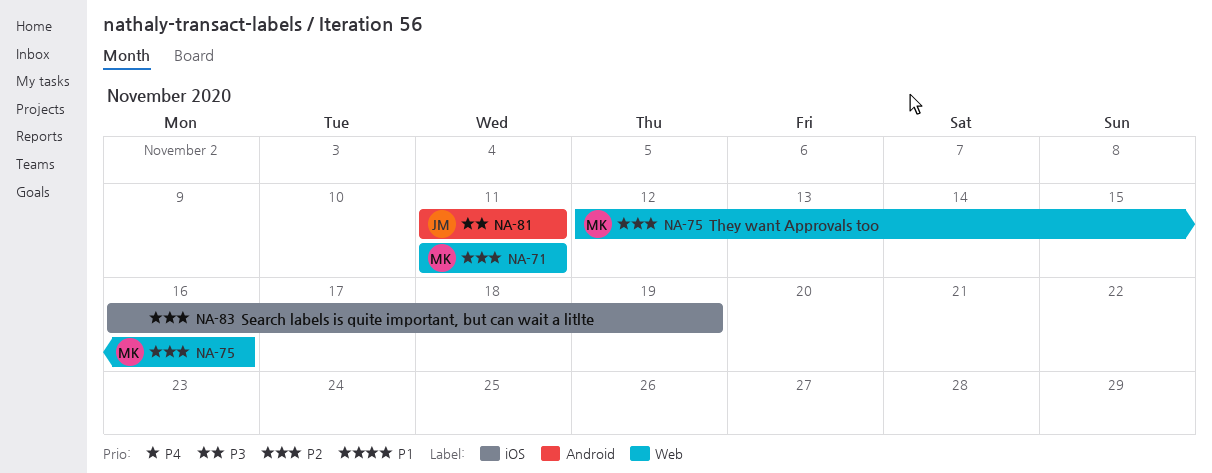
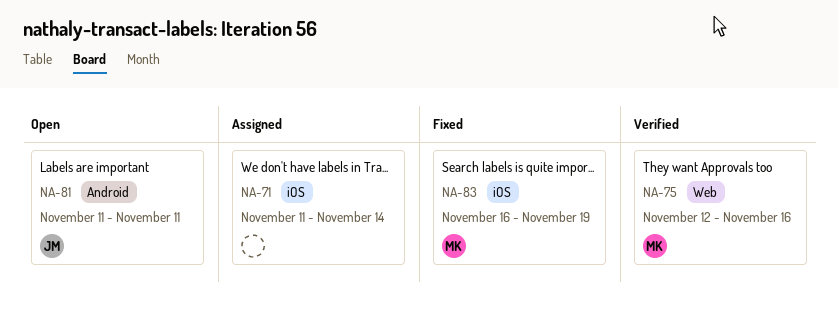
NA-71, owner: MK -> none
NA-71, label: Web -> iOS
NA-71, due: Nov 11 -> Nov 14
NA-83, owner: none -> MK

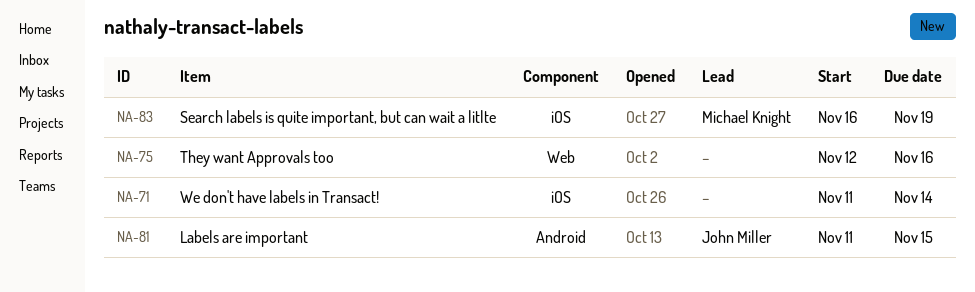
NA-75, owner: Michael Knight -> none
NA-81, due: Nov 11 -> Nov 15

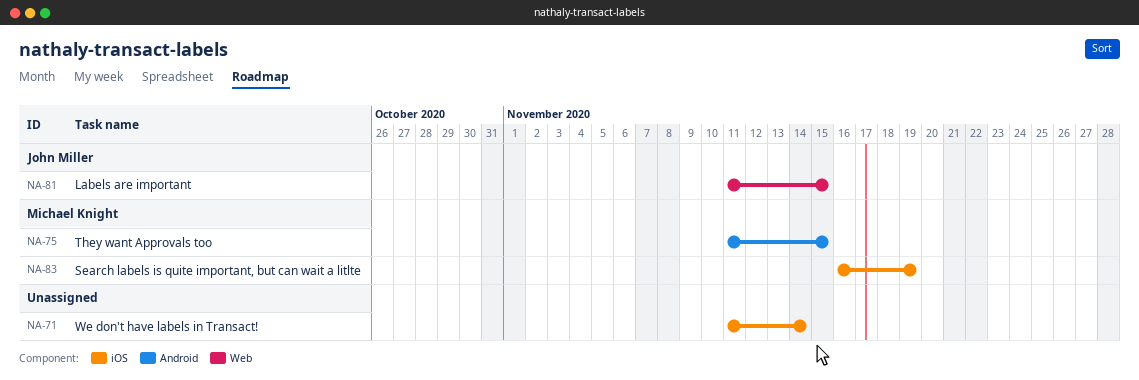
NA-75, owner: none -> Michael Knight
NA-75, label: Web -> Android
NA-75, start: Nov 12 -> Nov 11
NA-75, due: Nov 16 -> Nov 15
NA-81, label: Android -> Web

